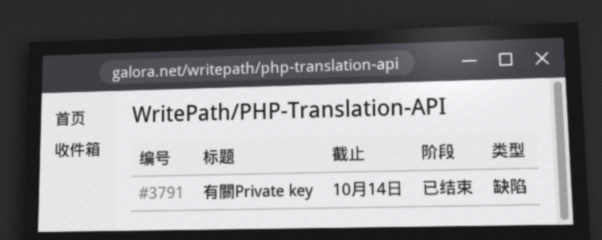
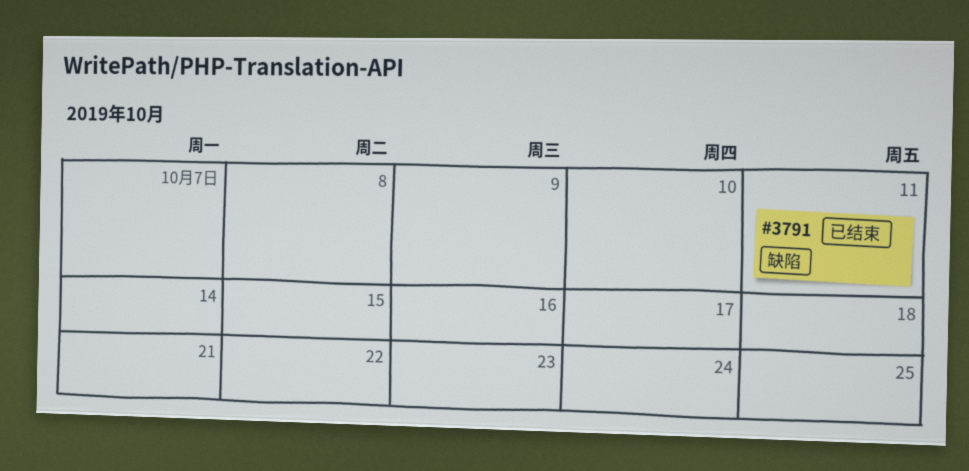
#3791, due: Oct 14 -> Oct 11

